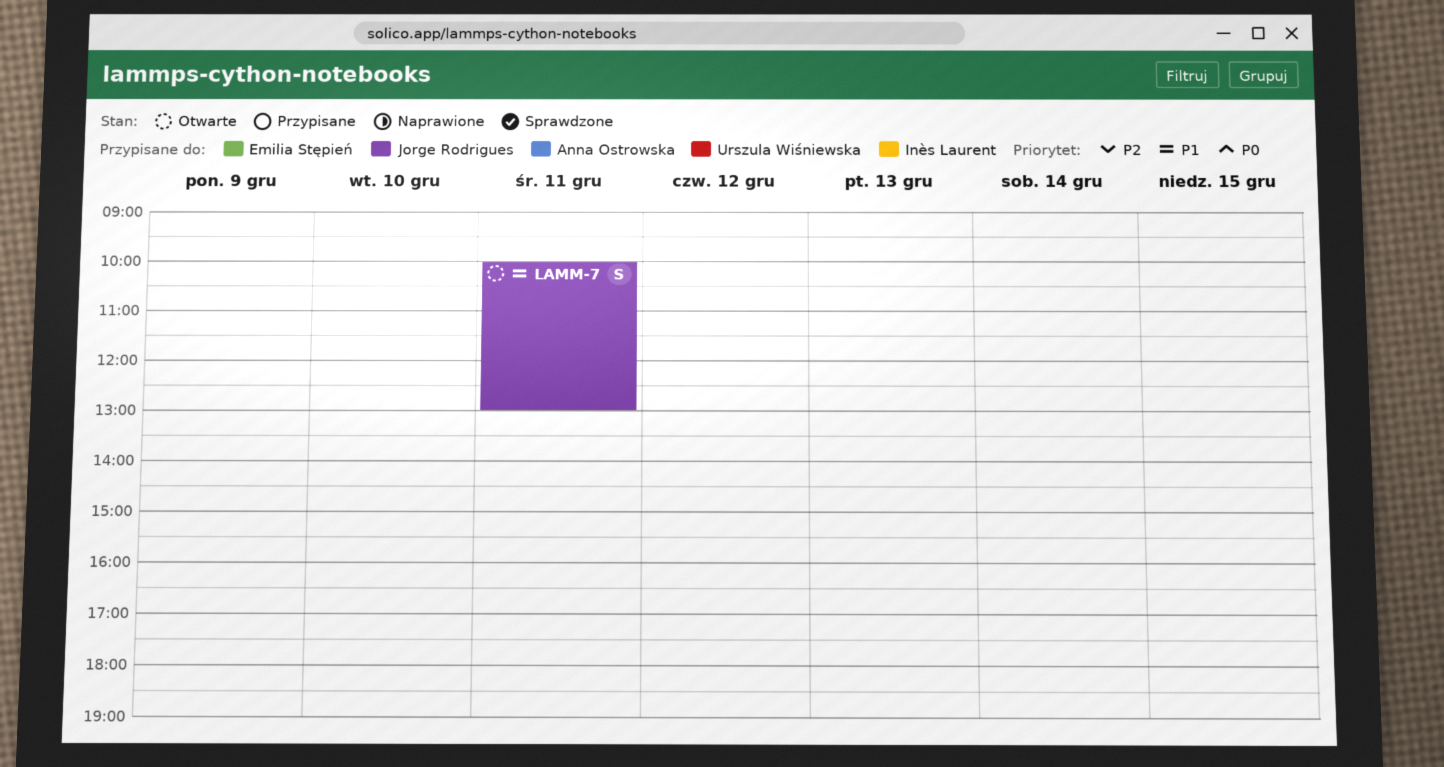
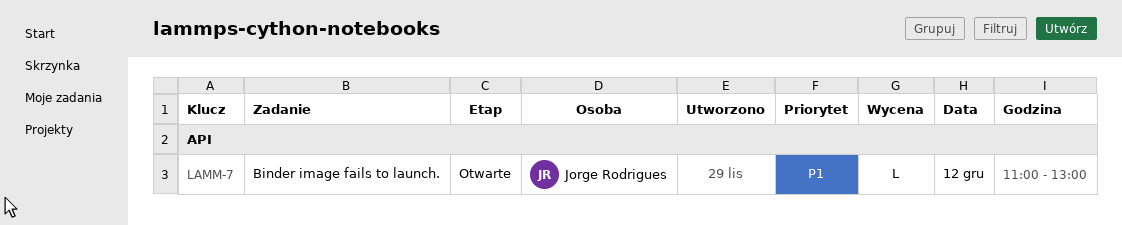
LAMM-7, estimate: S -> L
LAMM-7, day: Dec 11 -> Dec 12
LAMM-7, begins: 10:00 -> 11:00

